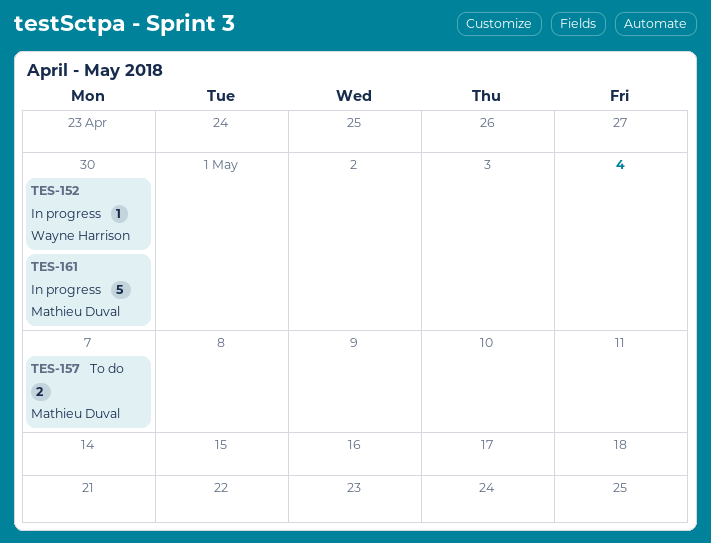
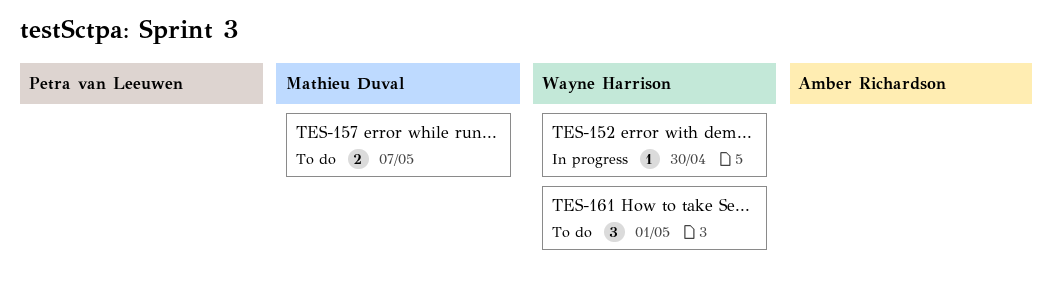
TES-161, status: In progress -> To do
TES-161, owner: Mathieu Duval -> Wayne Harrison
TES-161, estimate: 5 -> 3
TES-161, due: Apr 30 -> May 1

